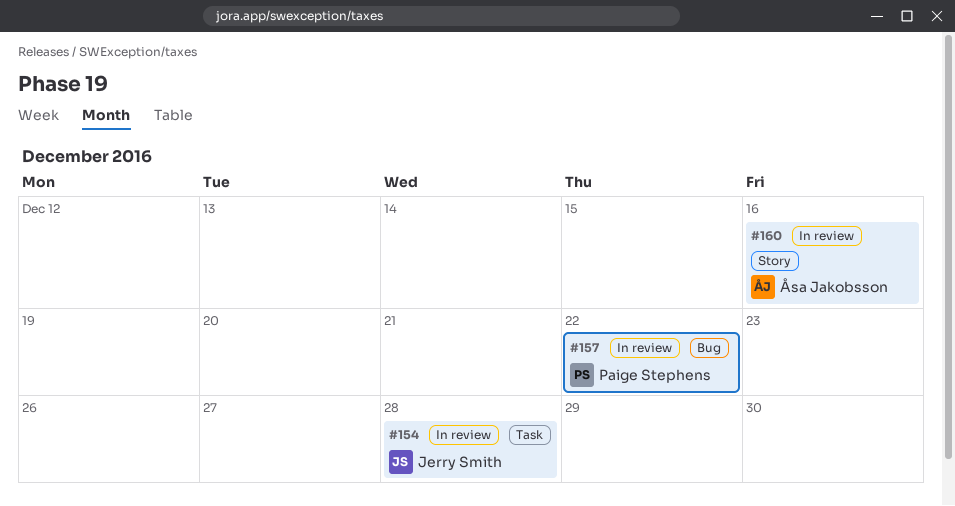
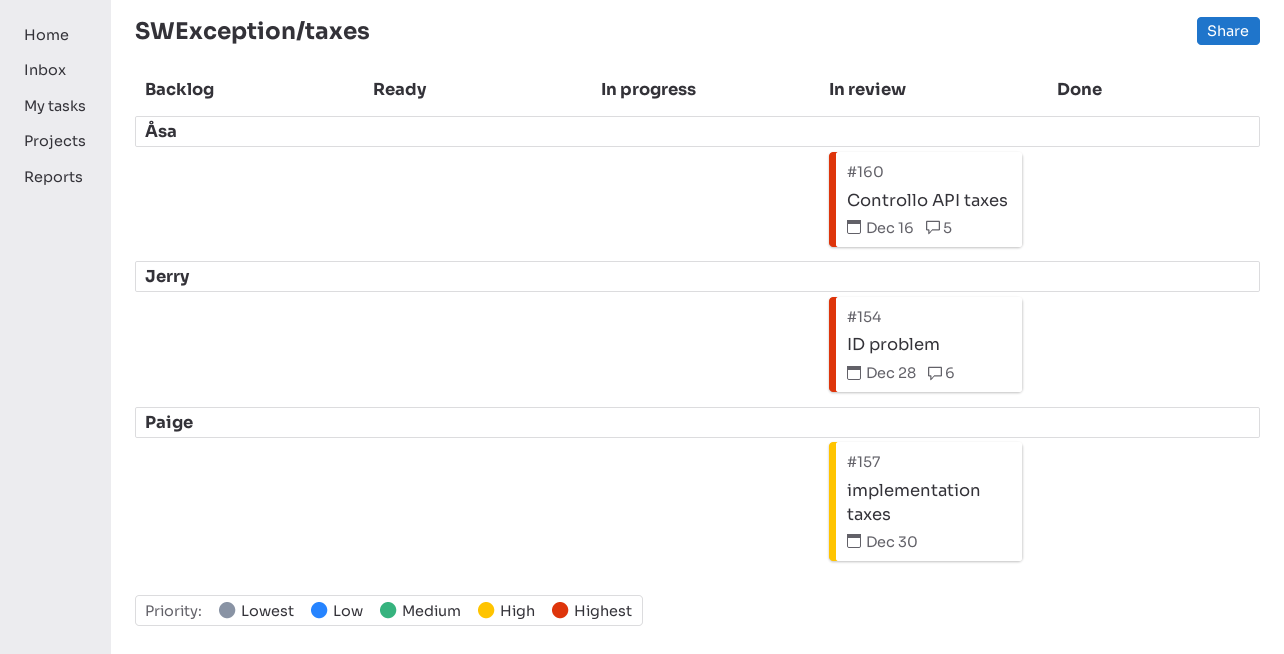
#157, due: Dec 22 -> Dec 30

